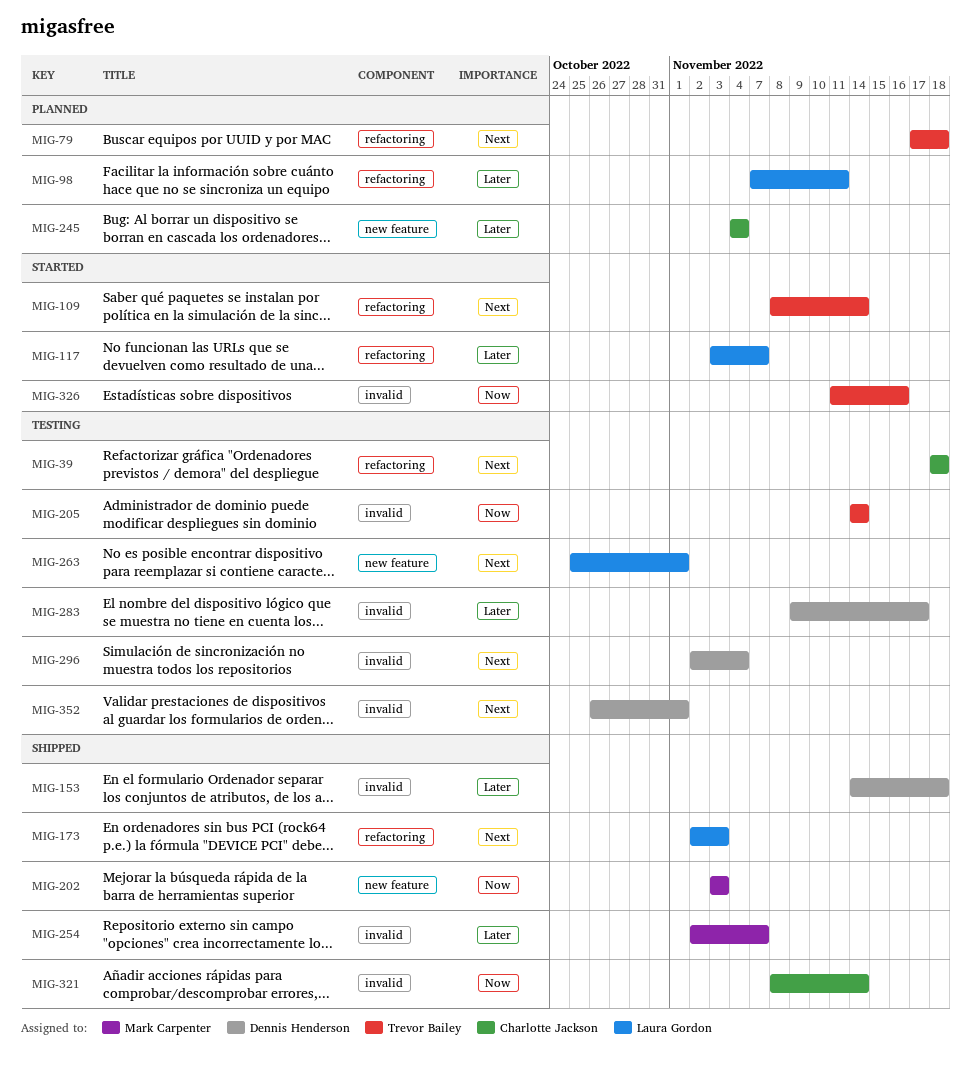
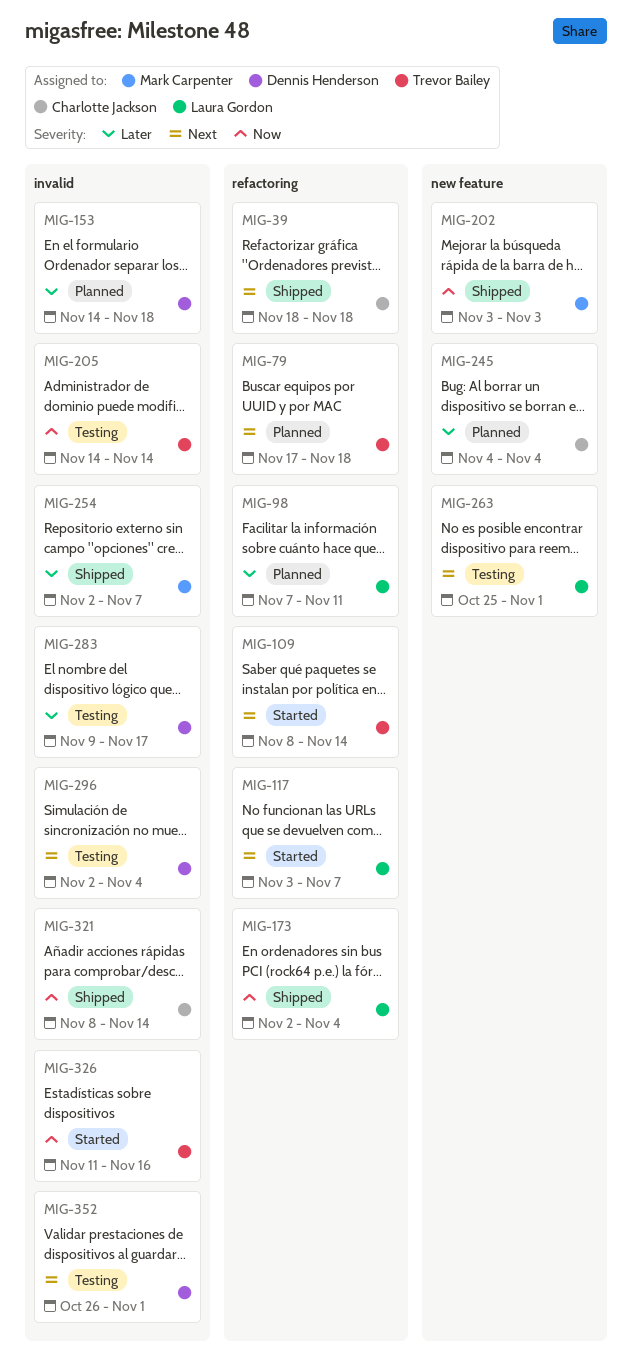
MIG-39, status: Testing -> Shipped
MIG-117, priority: Later -> Next
MIG-153, status: Shipped -> Planned
MIG-173, priority: Next -> Now
MIG-173, due: Nov 3 -> Nov 4

